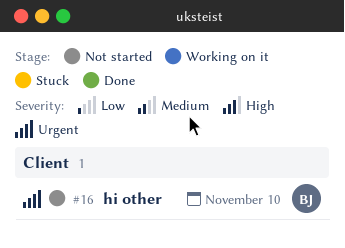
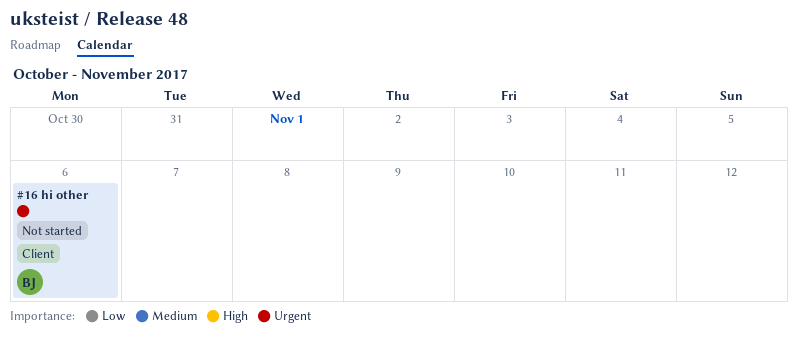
#16, due: Nov 10 -> Nov 6

